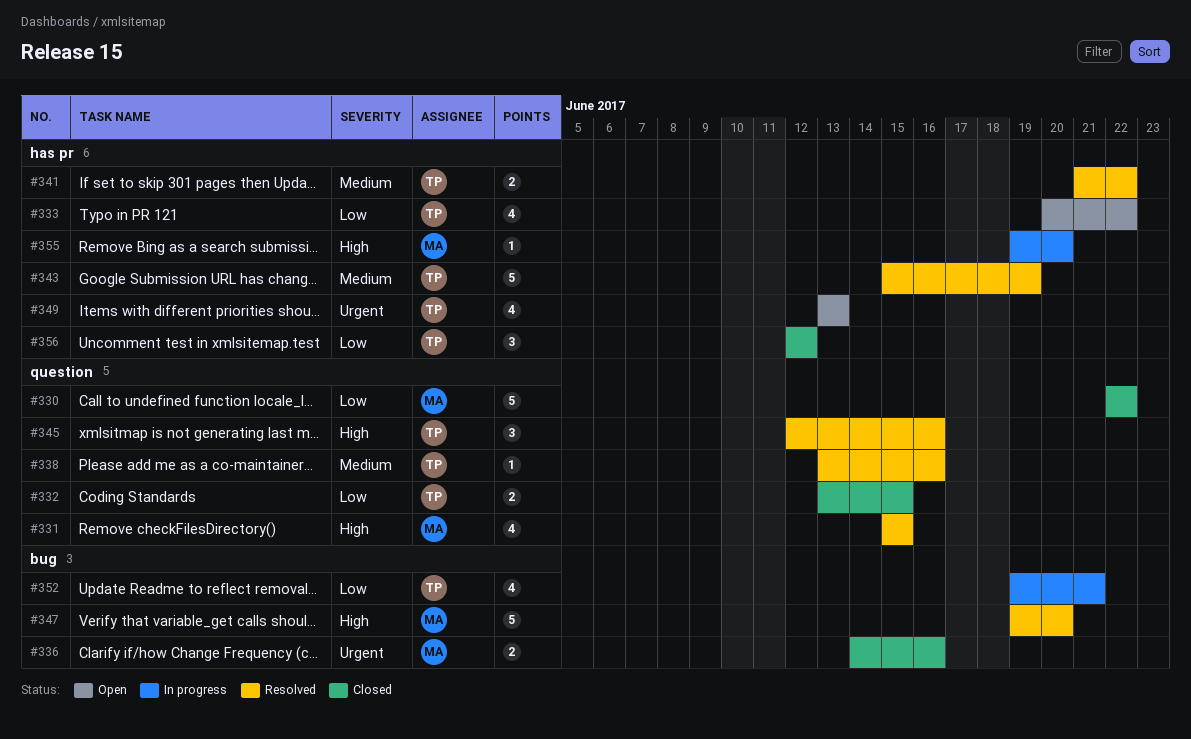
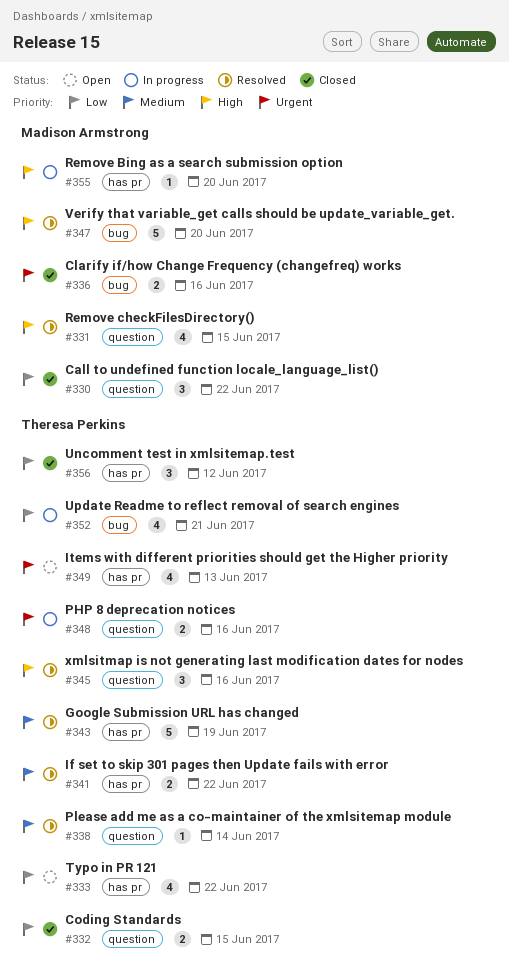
#330, estimate: 5 -> 3
#338, due: Jun 16 -> Jun 14
#348: none -> present

